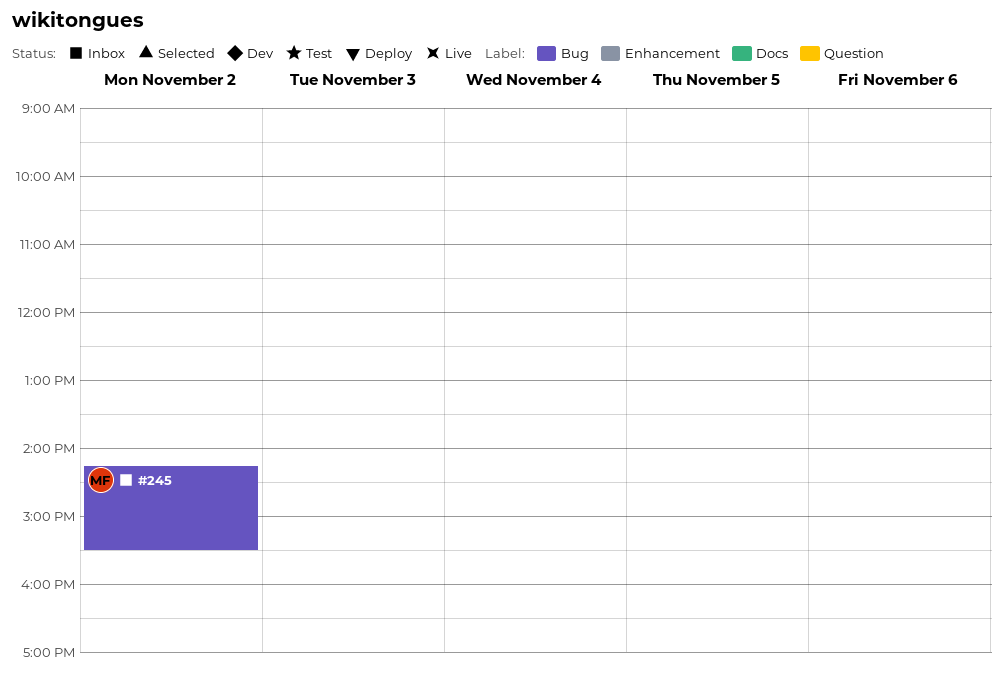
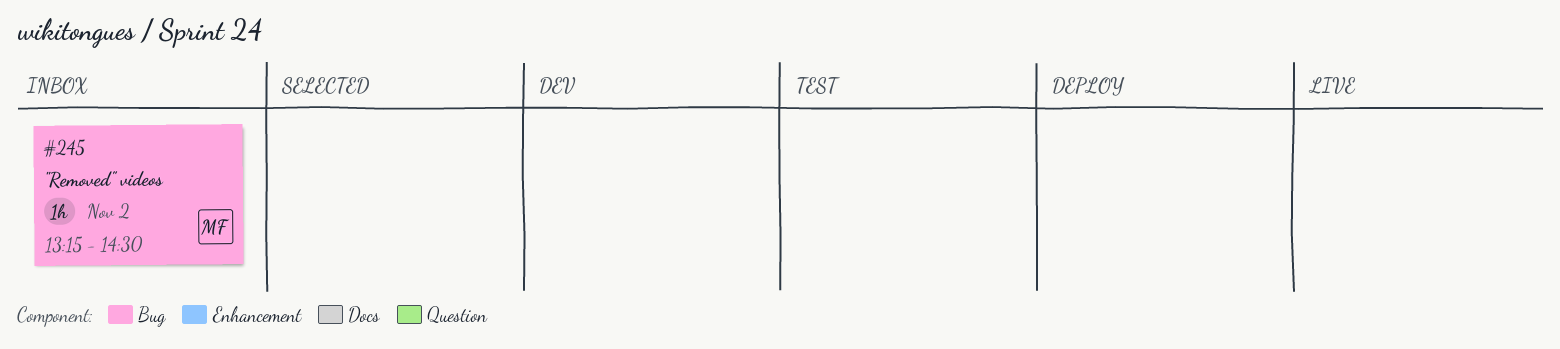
#245, begins: 14:15 -> 13:15
#245, ends: 15:30 -> 14:30

